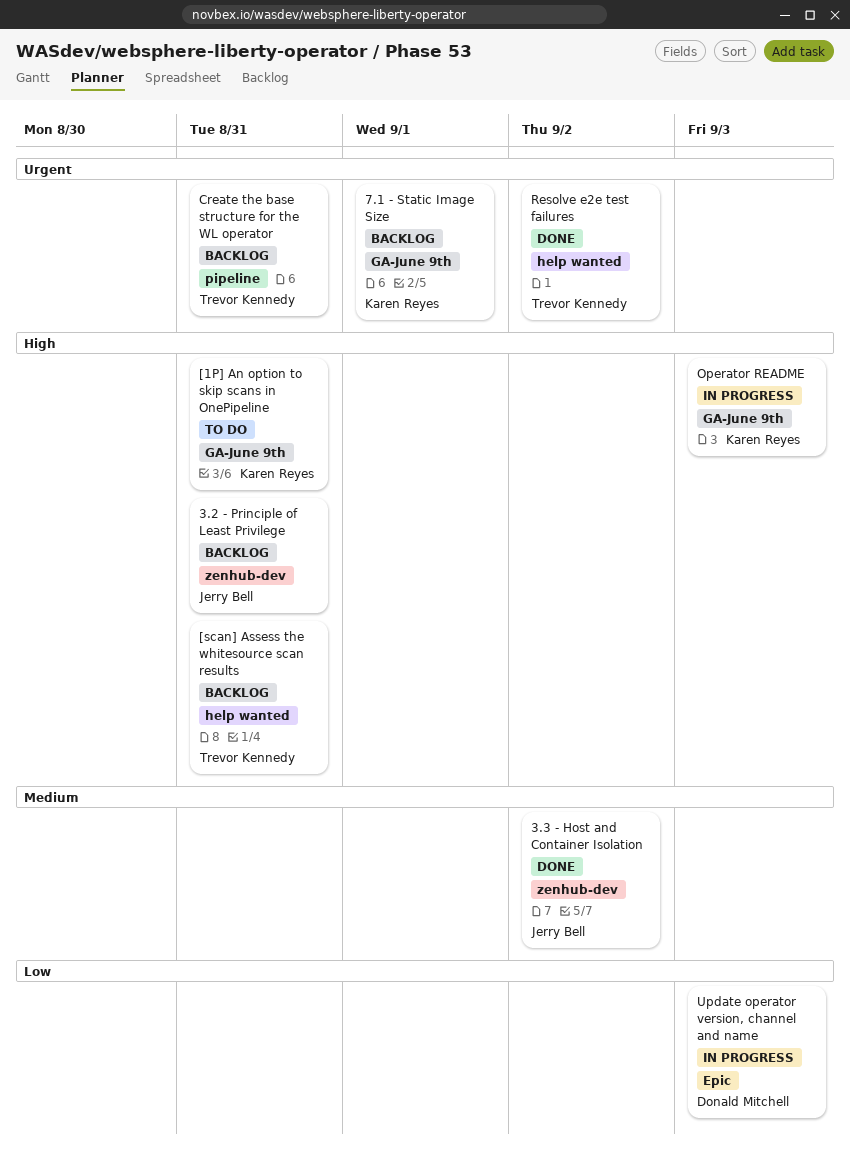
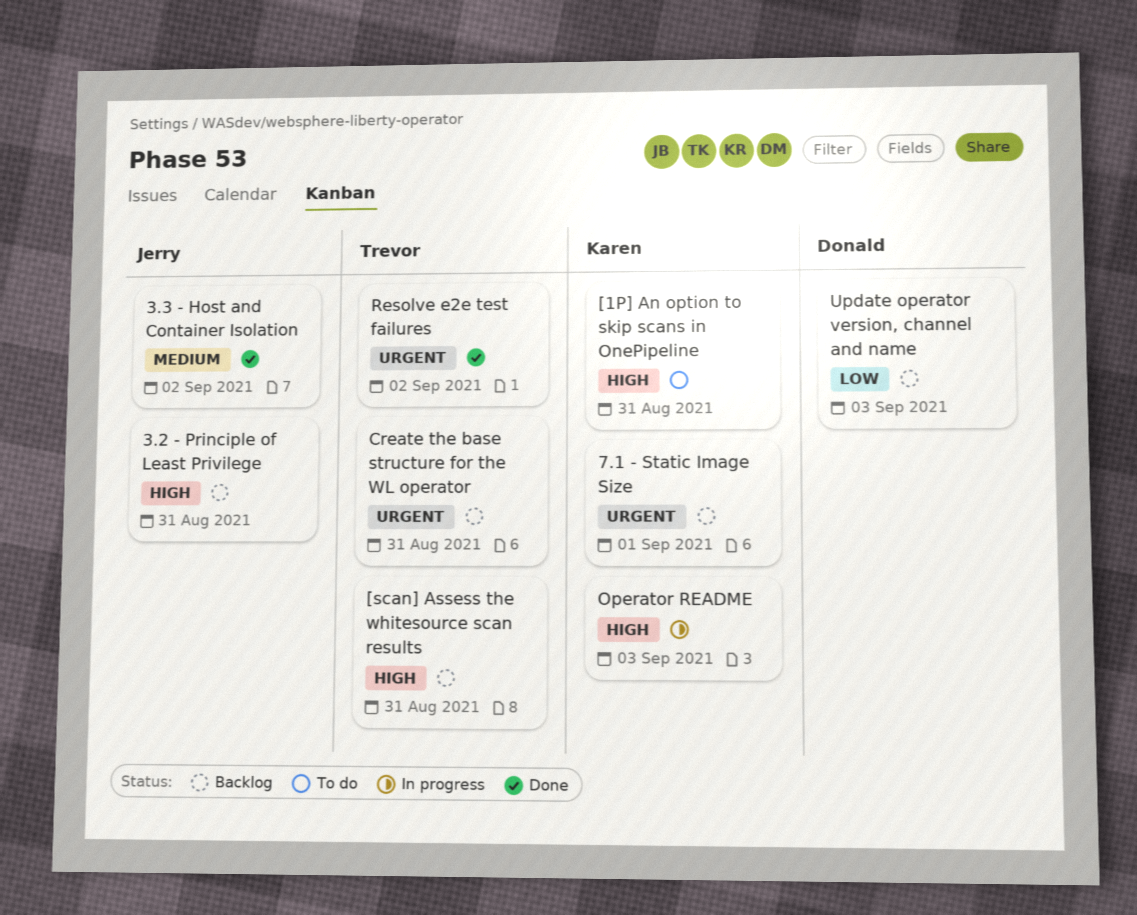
Update operator version, channel and name, status: In progress -> Backlog

